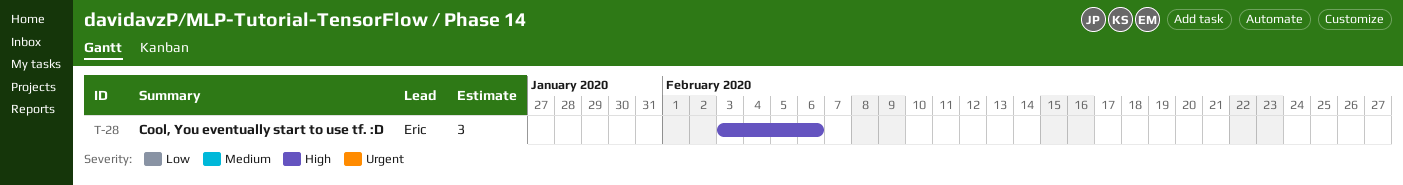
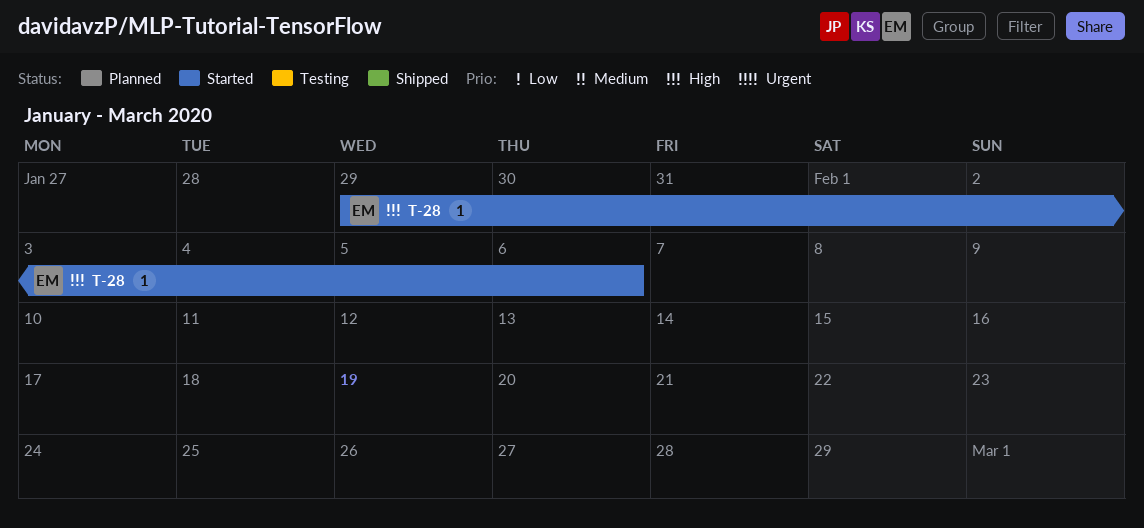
T-28, estimate: 3 -> 1
T-28, start: Feb 3 -> Jan 29

